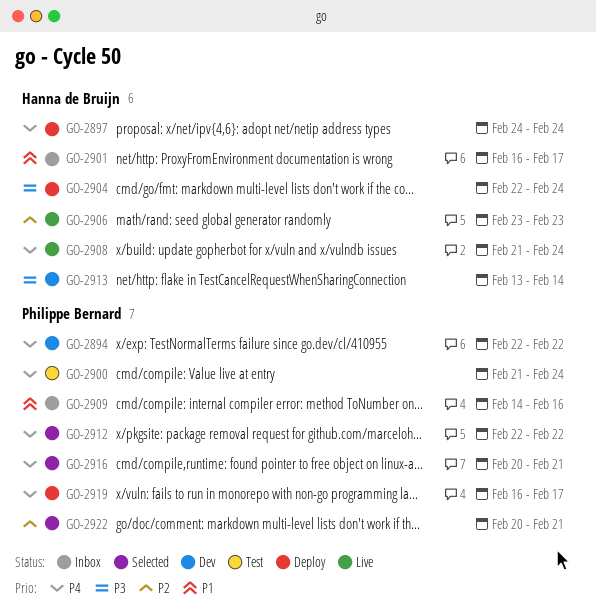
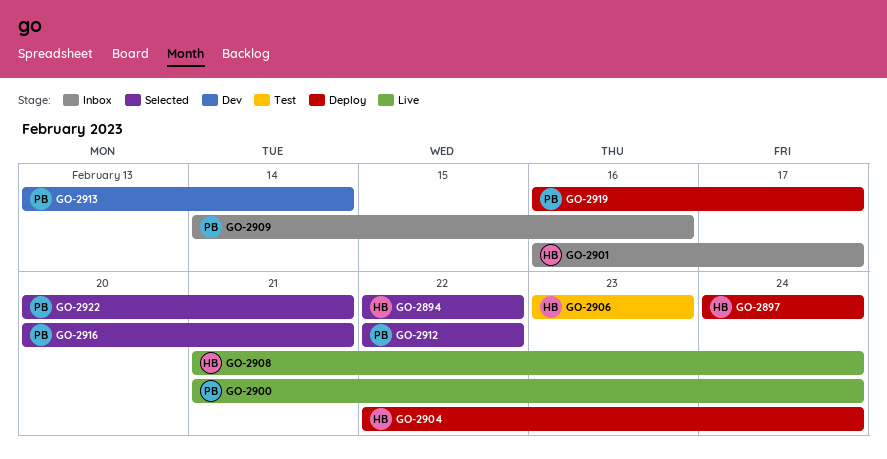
GO-2894, status: Dev -> Selected
GO-2894, owner: Philippe Bernard -> Hanna de Bruijn
GO-2900, status: Test -> Live
GO-2906, status: Live -> Test
GO-2913, owner: Hanna de Bruijn -> Philippe Bernard

